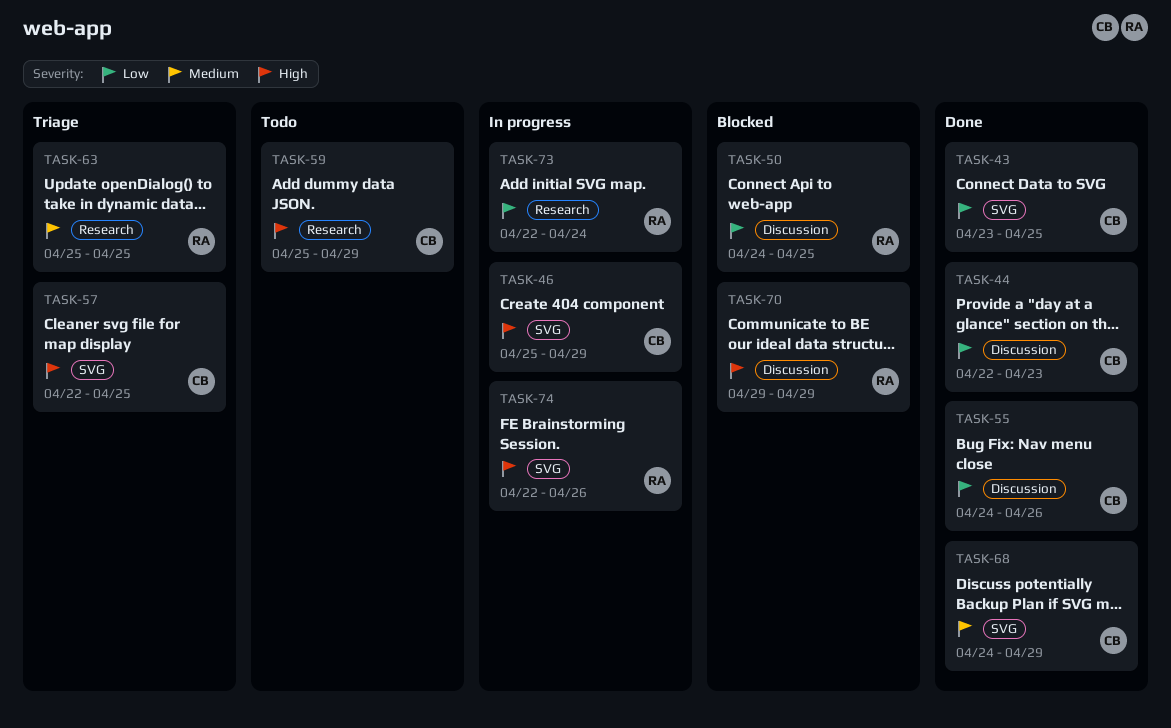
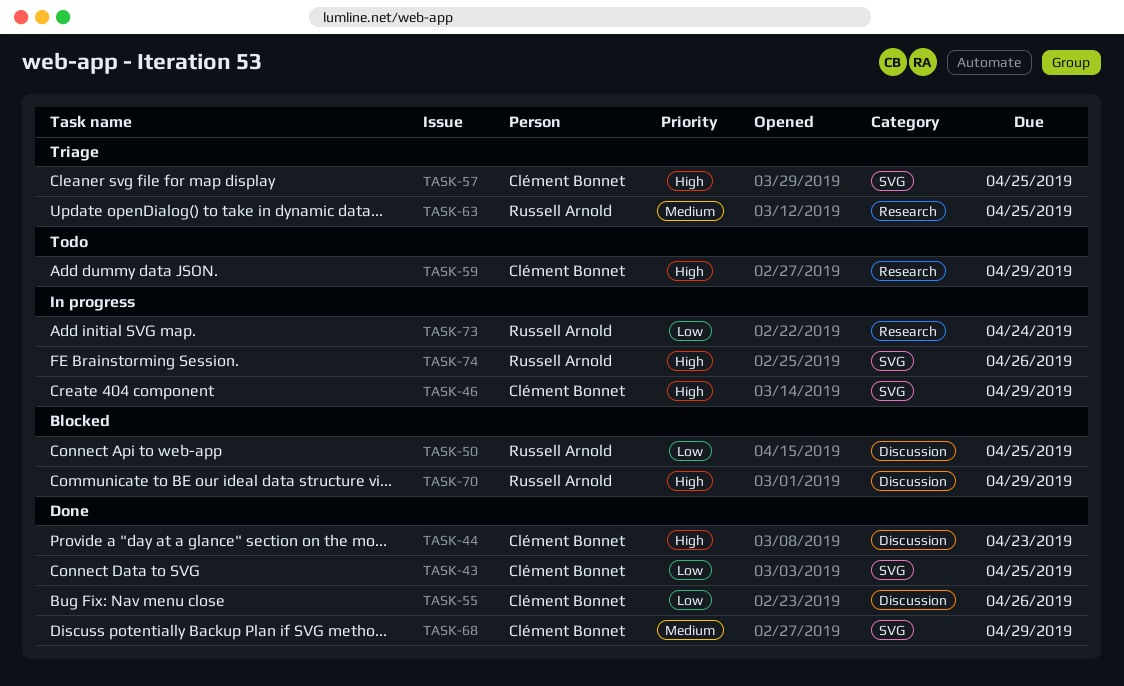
TASK-44, priority: Low -> High

